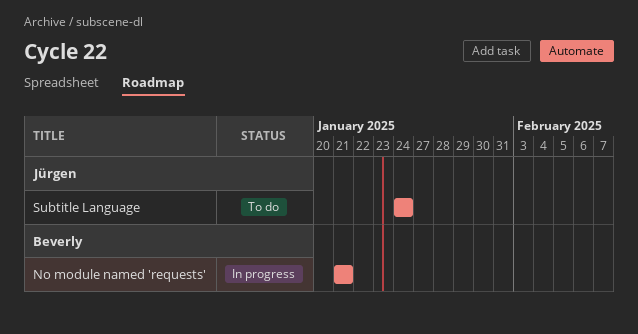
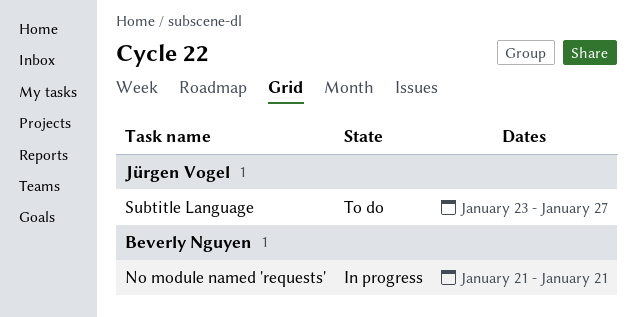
Subtitle Language, start: Jan 24 -> Jan 23
Subtitle Language, due: Jan 24 -> Jan 27

